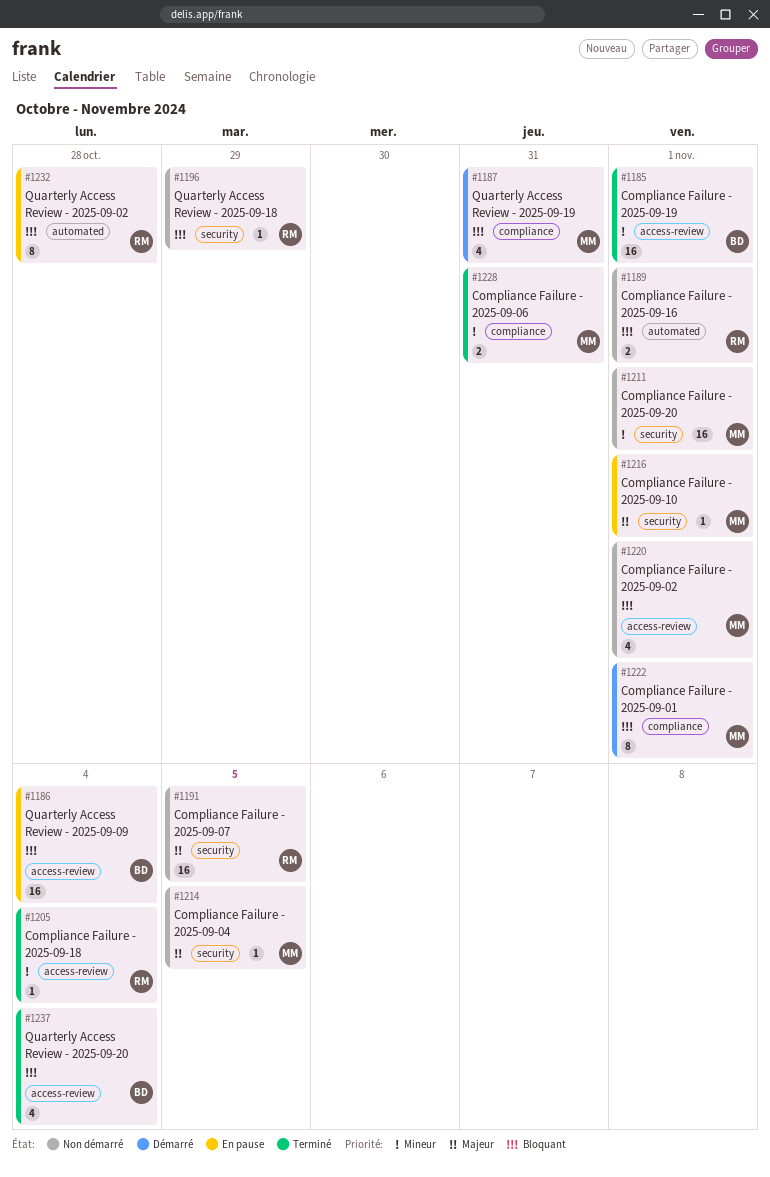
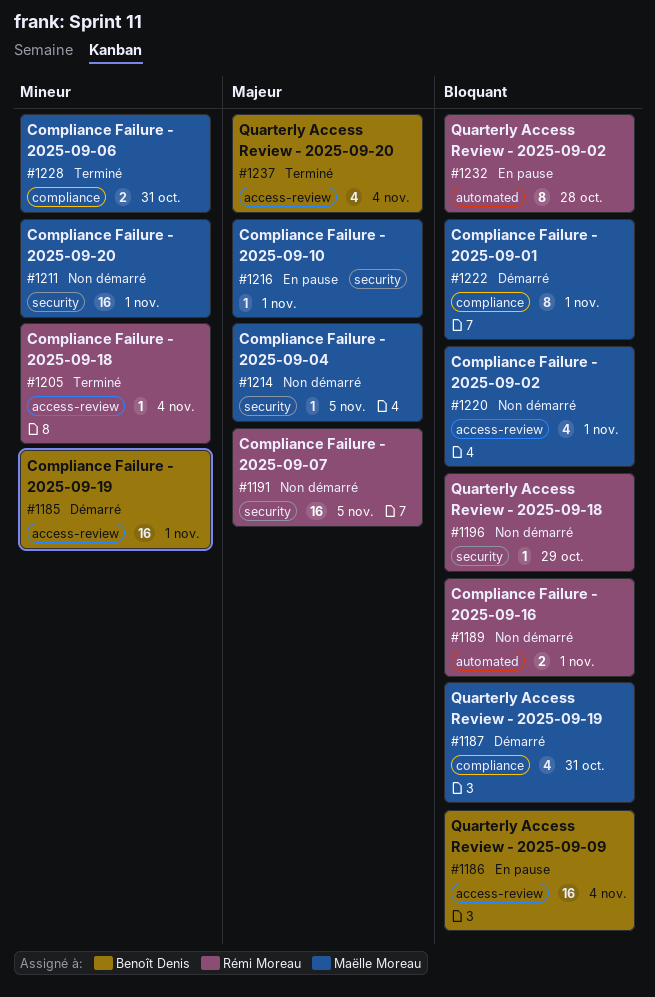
#1185, status: Terminé -> Démarré
#1237, priority: Bloquant -> Majeur

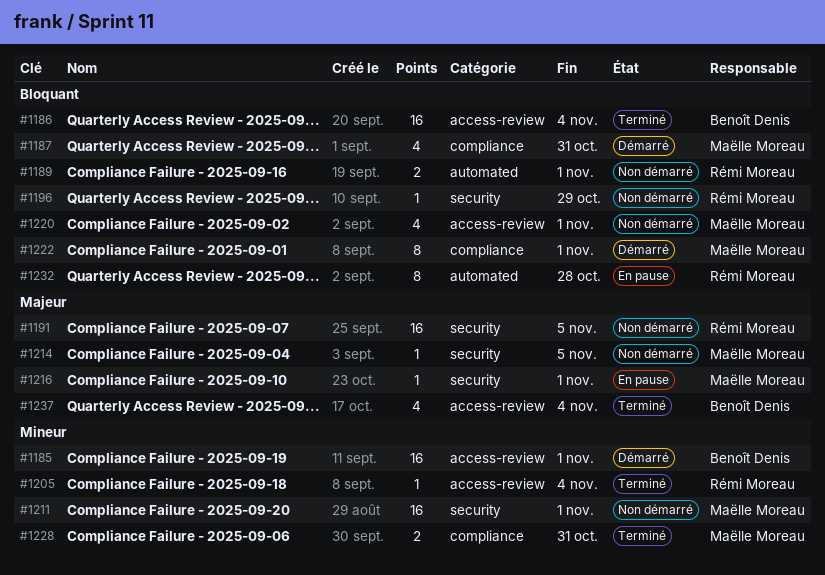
#1186, status: En pause -> Terminé

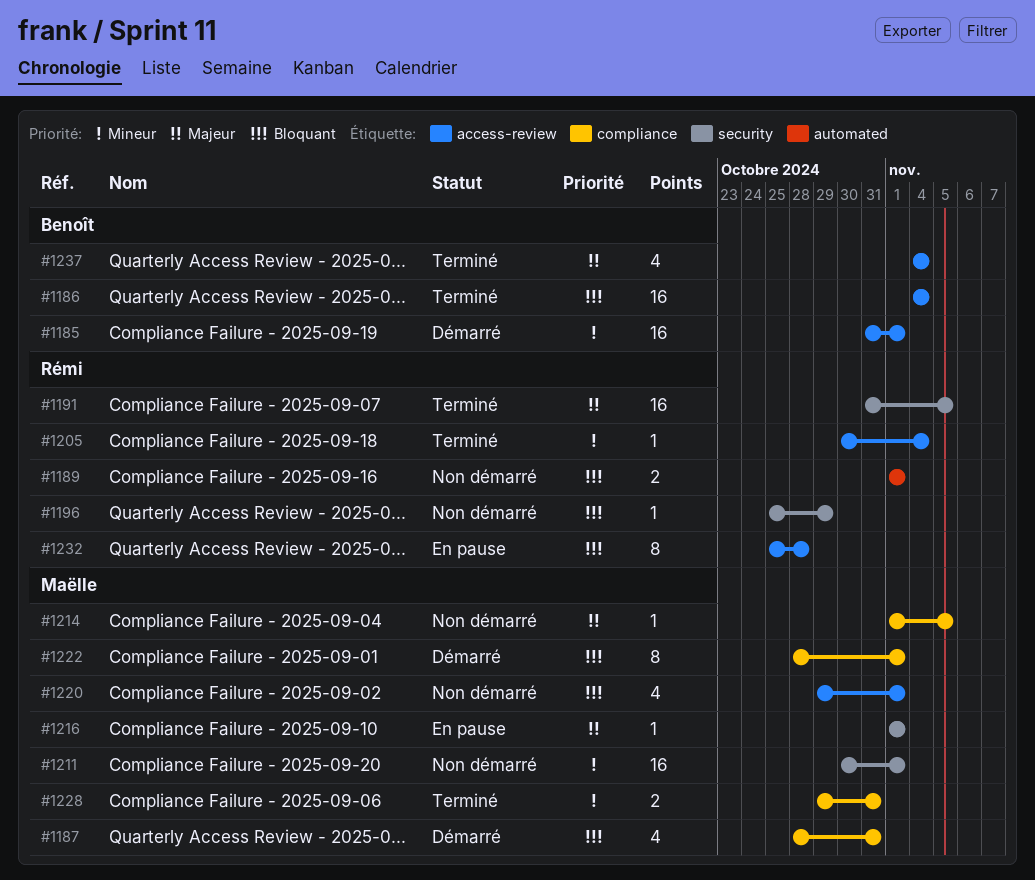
#1191, status: Non démarré -> Terminé
#1214, label: security -> compliance
#1232, label: automated -> access-review

